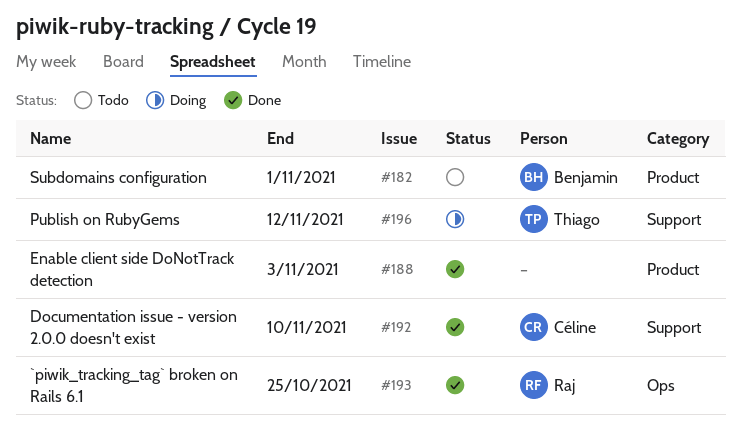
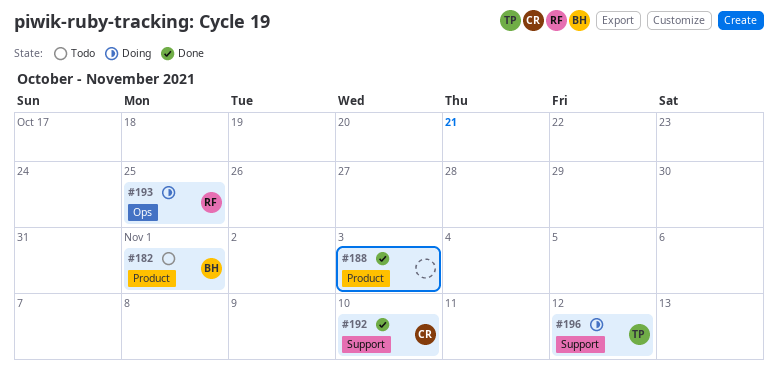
#193, status: Done -> Doing

